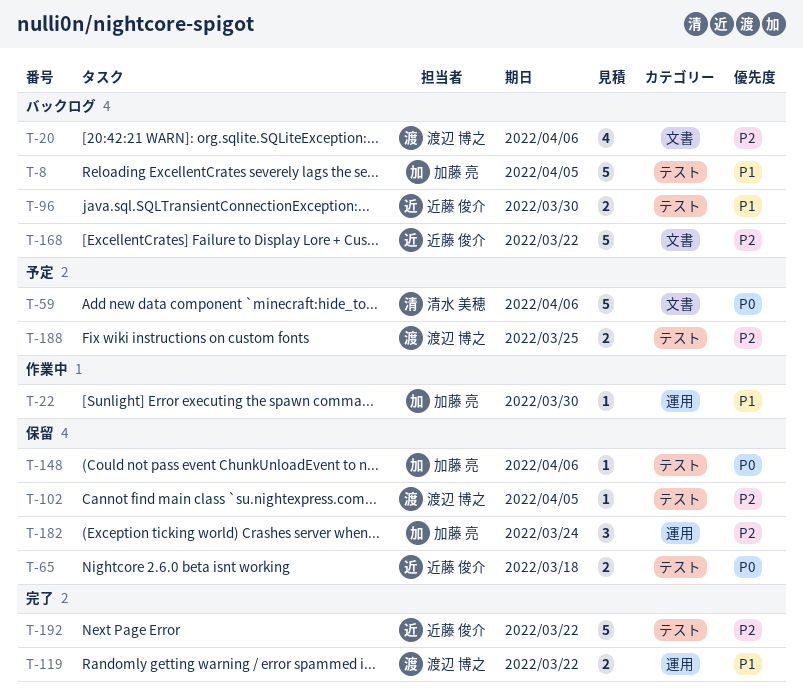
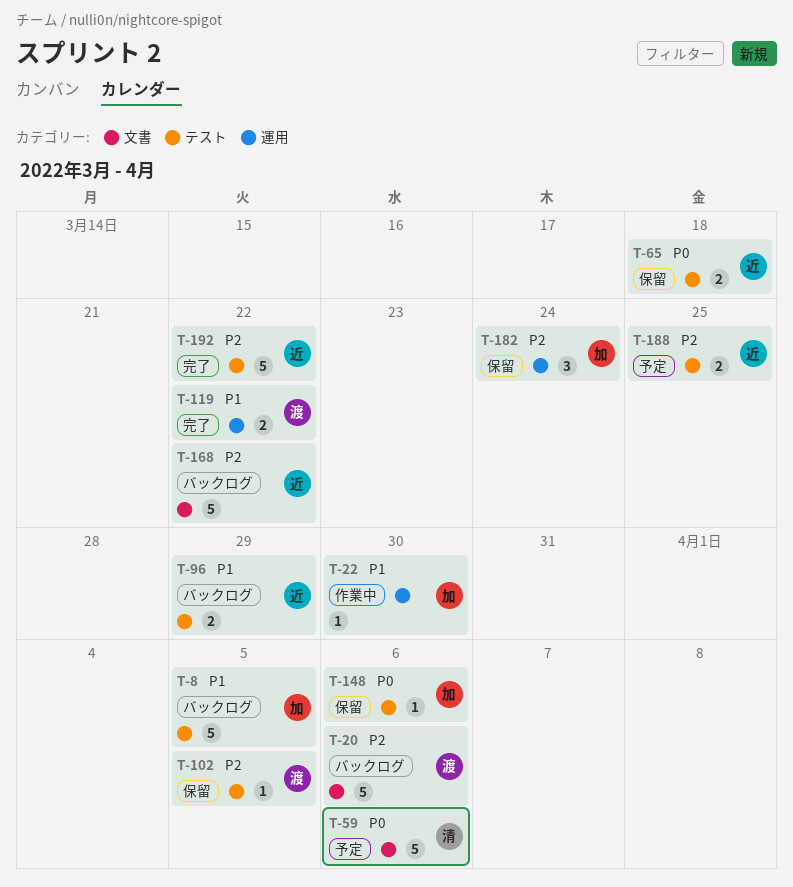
T-20, estimate: 4 -> 5
T-96, due: Mar 30 -> Mar 29
T-188, owner: 渡辺 博之 -> 近藤 俊介

